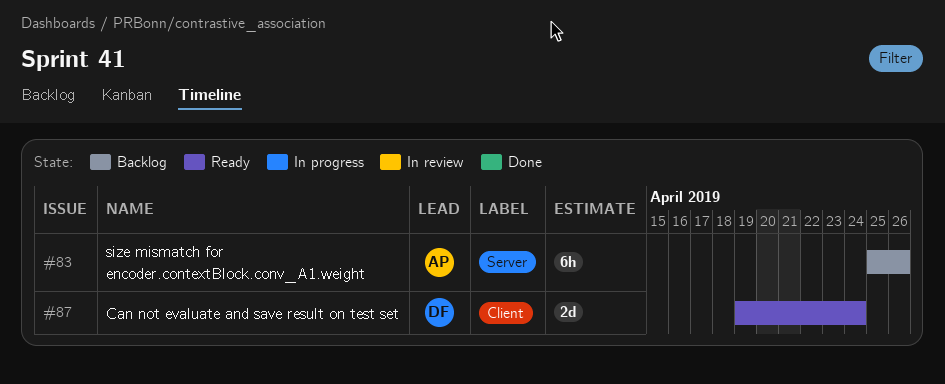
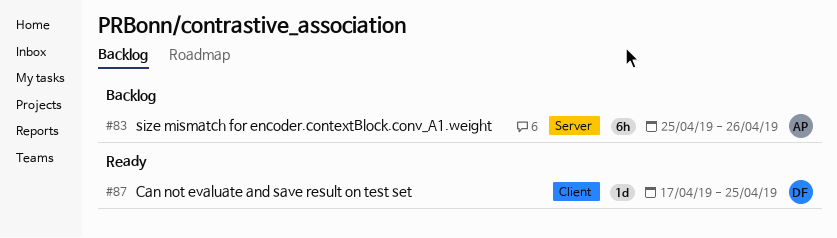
#87, estimate: 2d -> 1d
#87, start: Apr 19 -> Apr 17
#87, due: Apr 24 -> Apr 25

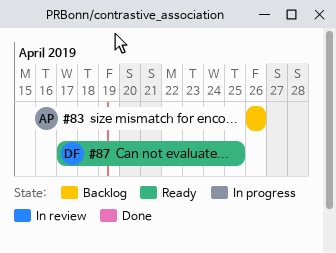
#83, start: Apr 25 -> Apr 26

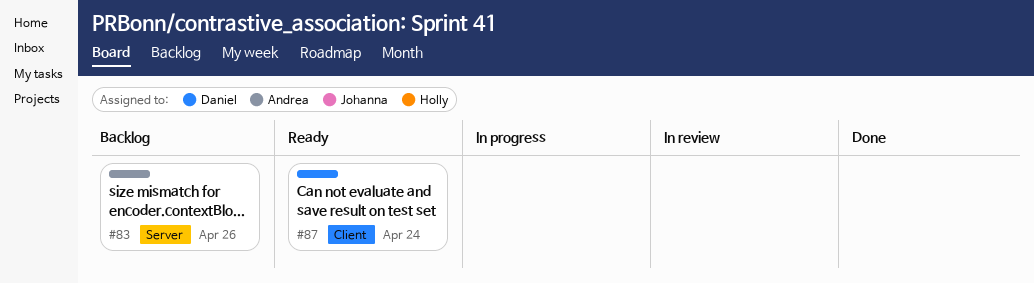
#87, due: Apr 25 -> Apr 24

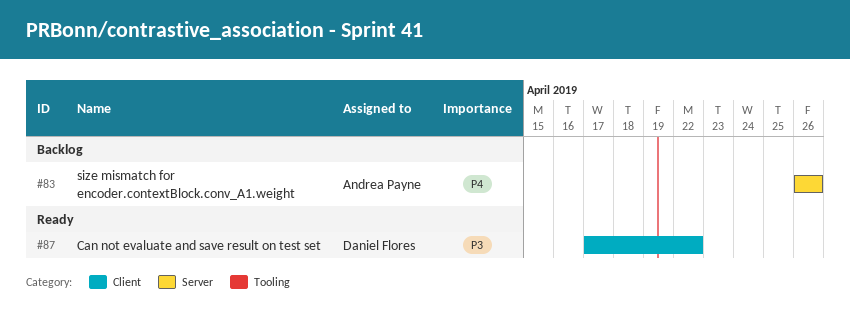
#87, due: Apr 24 -> Apr 22

